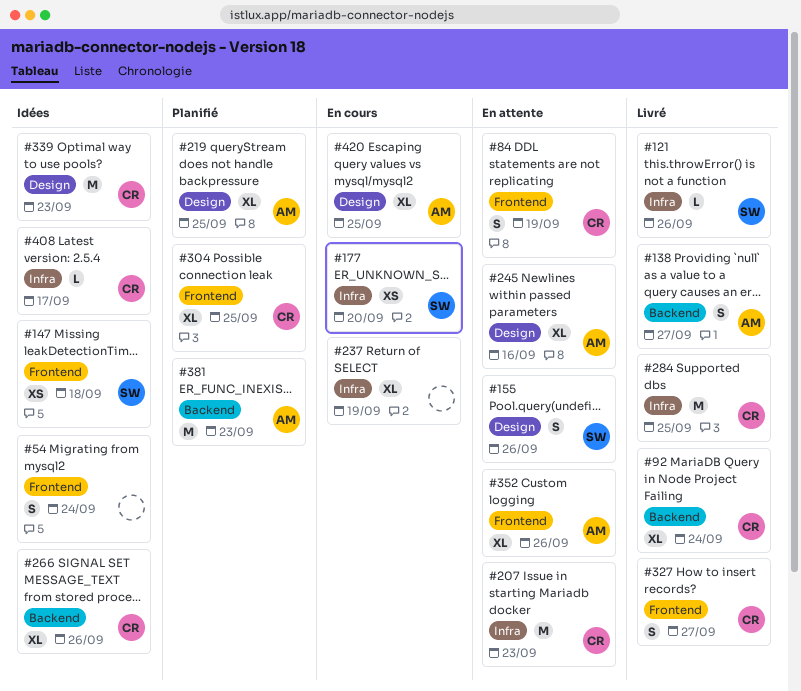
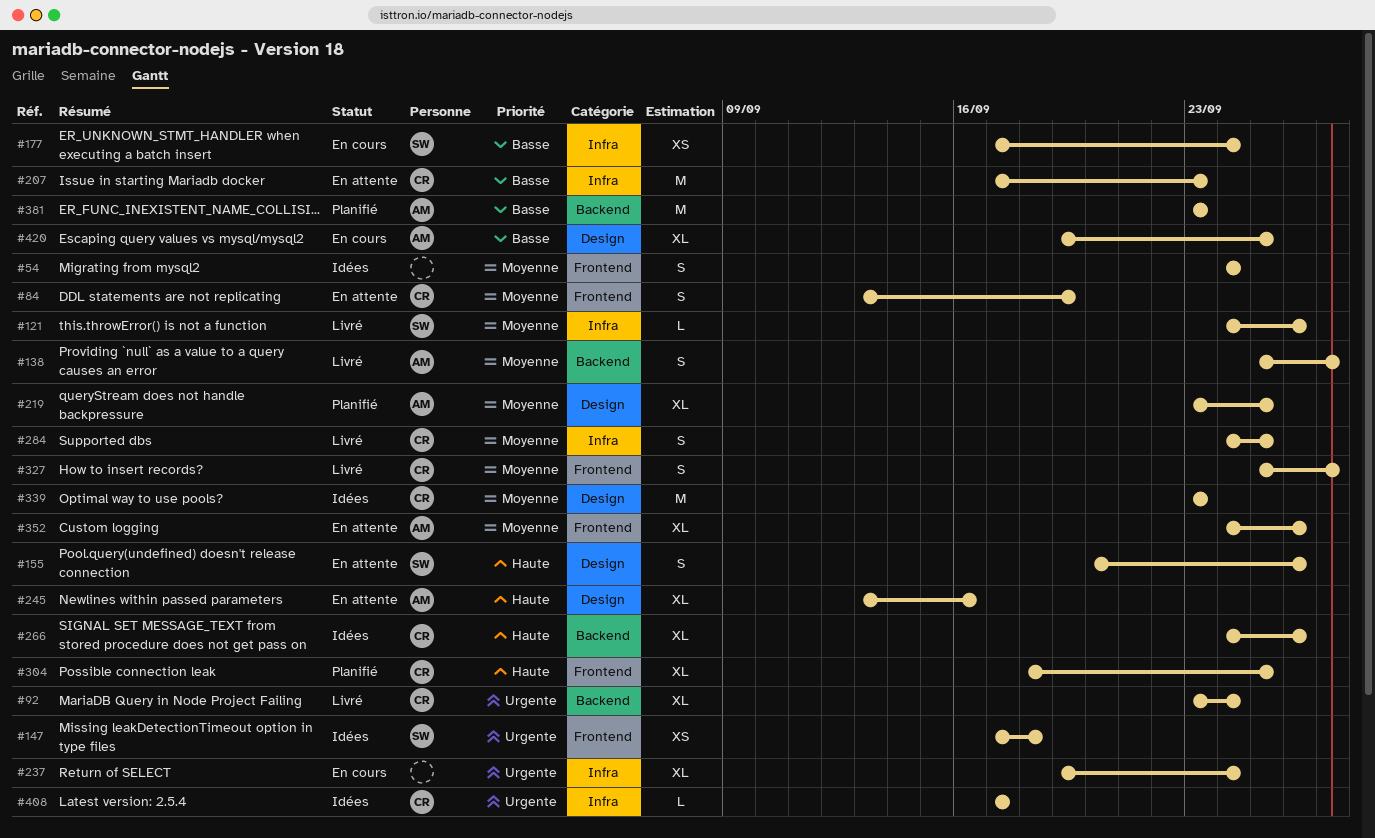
#177, due: Sep 20 -> Sep 24
#237, due: Sep 19 -> Sep 24
#284, estimate: M -> S

